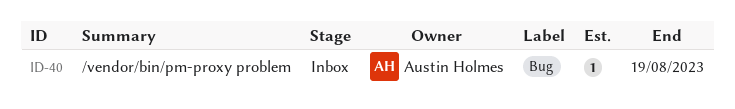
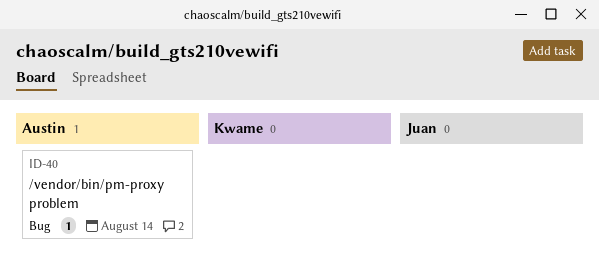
ID-40, due: Aug 19 -> Aug 14

